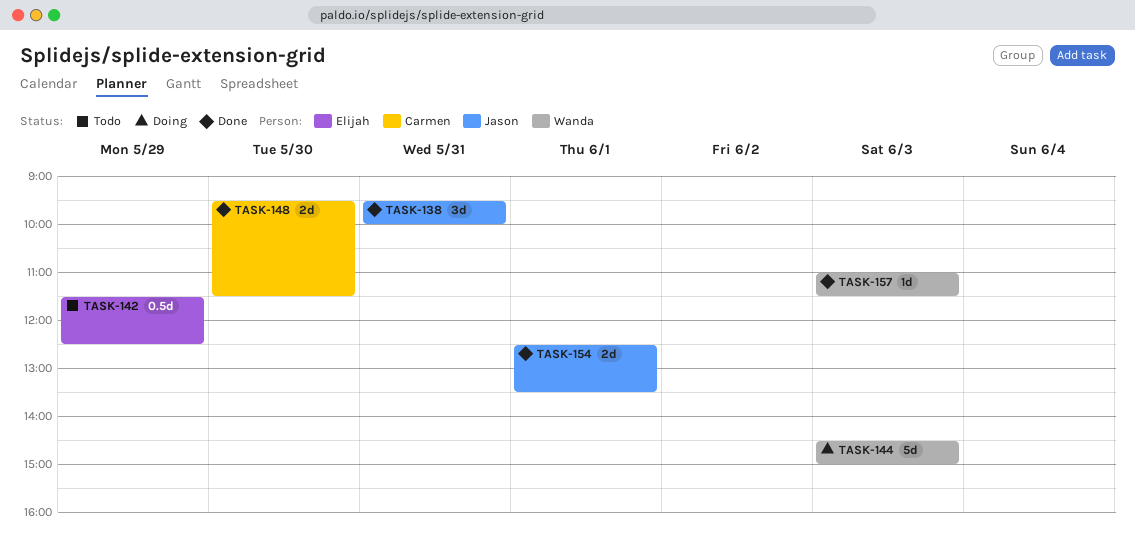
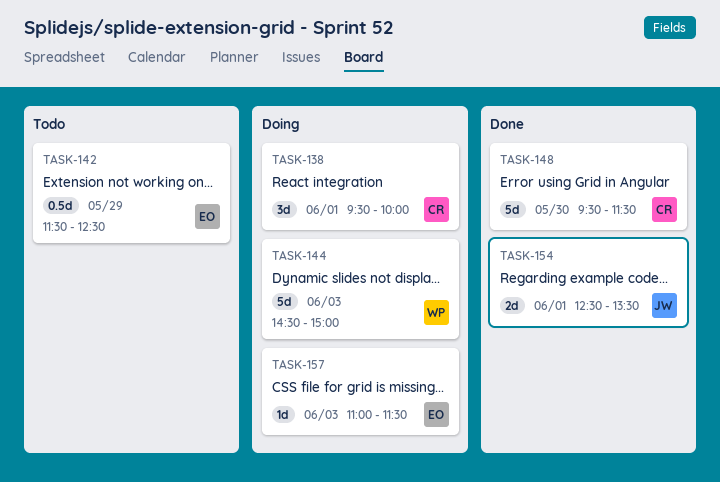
TASK-138, status: Done -> Doing
TASK-138, owner: Jason -> Carmen
TASK-138, day: May 31 -> Jun 1
TASK-148, estimate: 2d -> 5d
TASK-157, status: Done -> Doing
TASK-157, owner: Wanda -> Elijah

